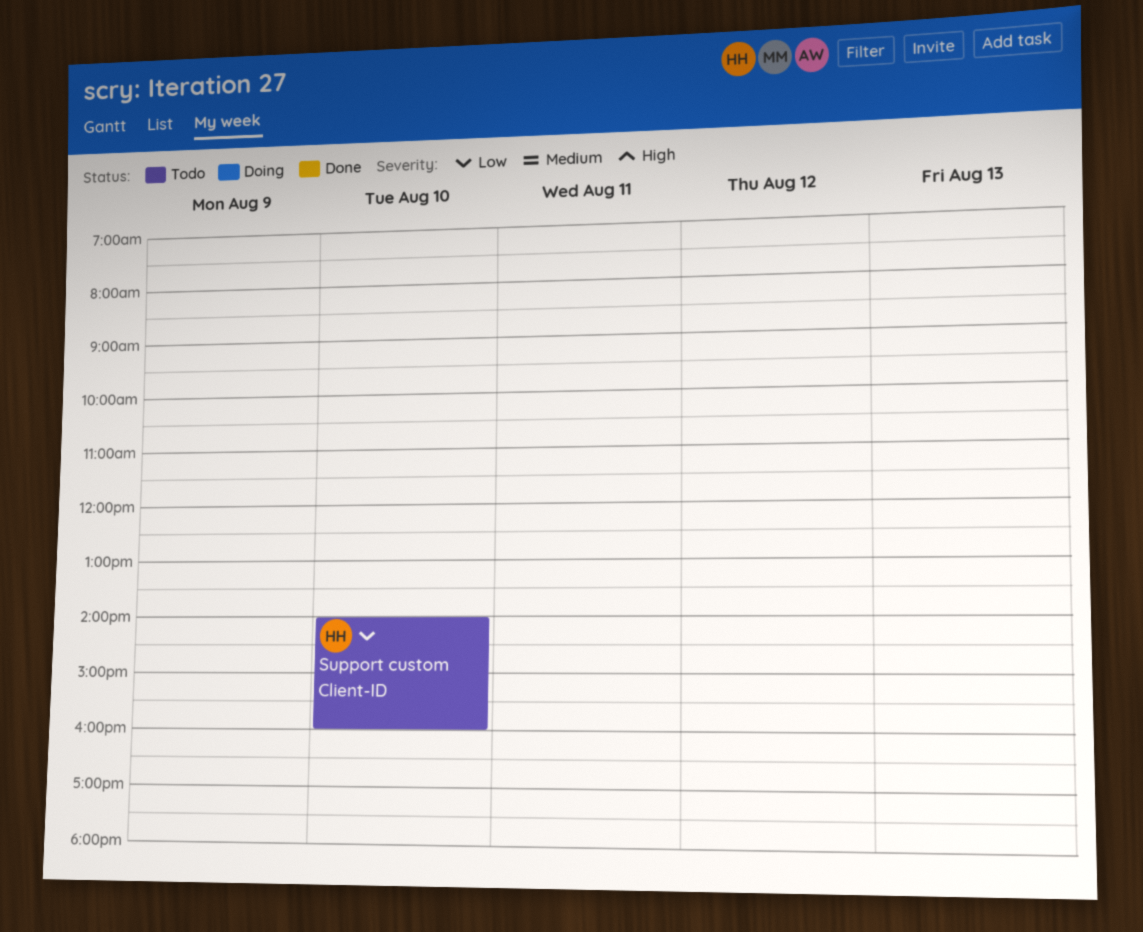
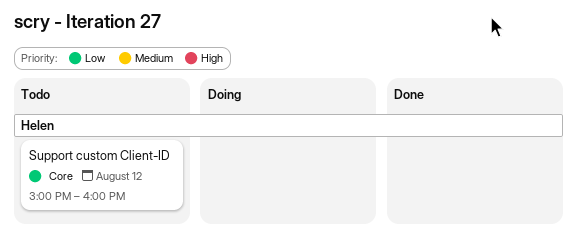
Support custom Client-ID, day: Aug 10 -> Aug 12
Support custom Client-ID, begins: 14:00 -> 15:00

